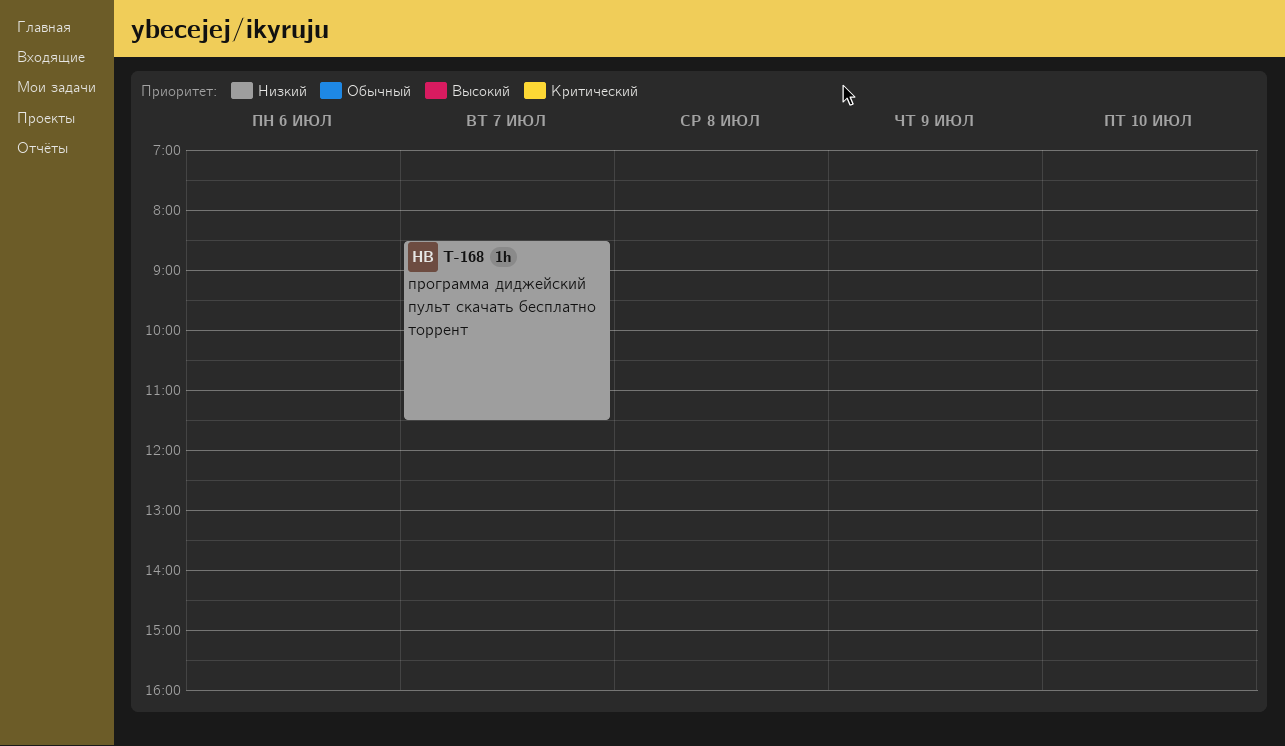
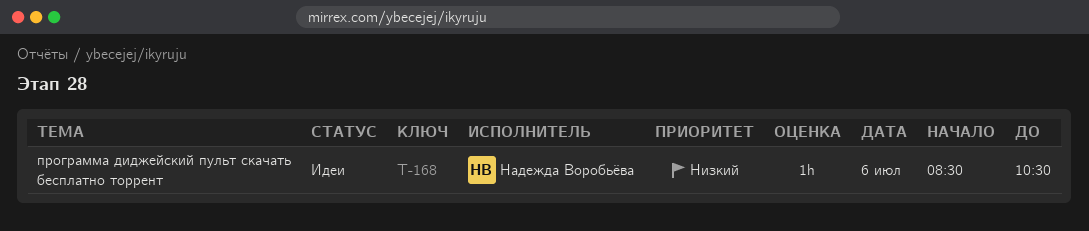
T-168, day: Jul 7 -> Jul 6
T-168, ends: 11:30 -> 10:30

